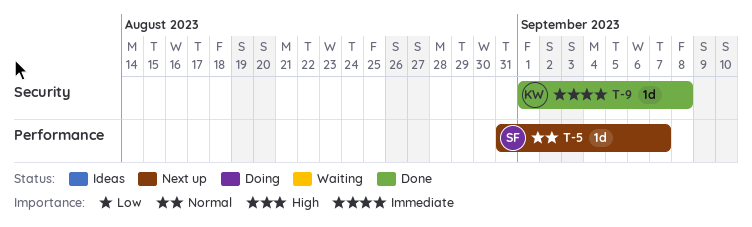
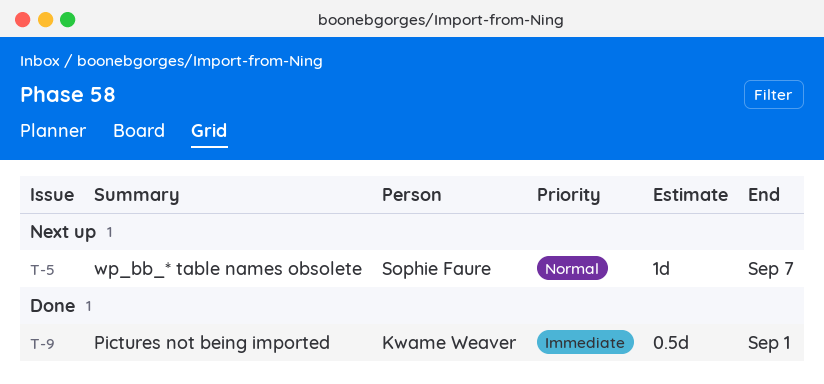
T-9, estimate: 1d -> 0.5d
T-9, due: Sep 8 -> Sep 1

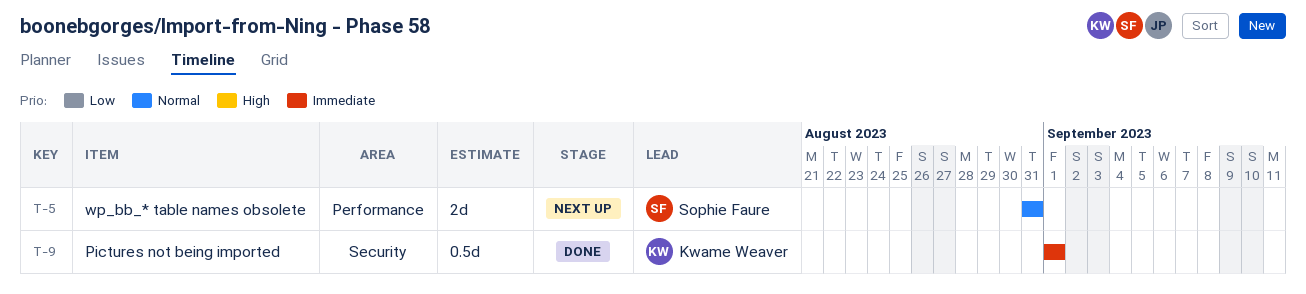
T-5, estimate: 1d -> 2d
T-5, due: Sep 7 -> Aug 31

